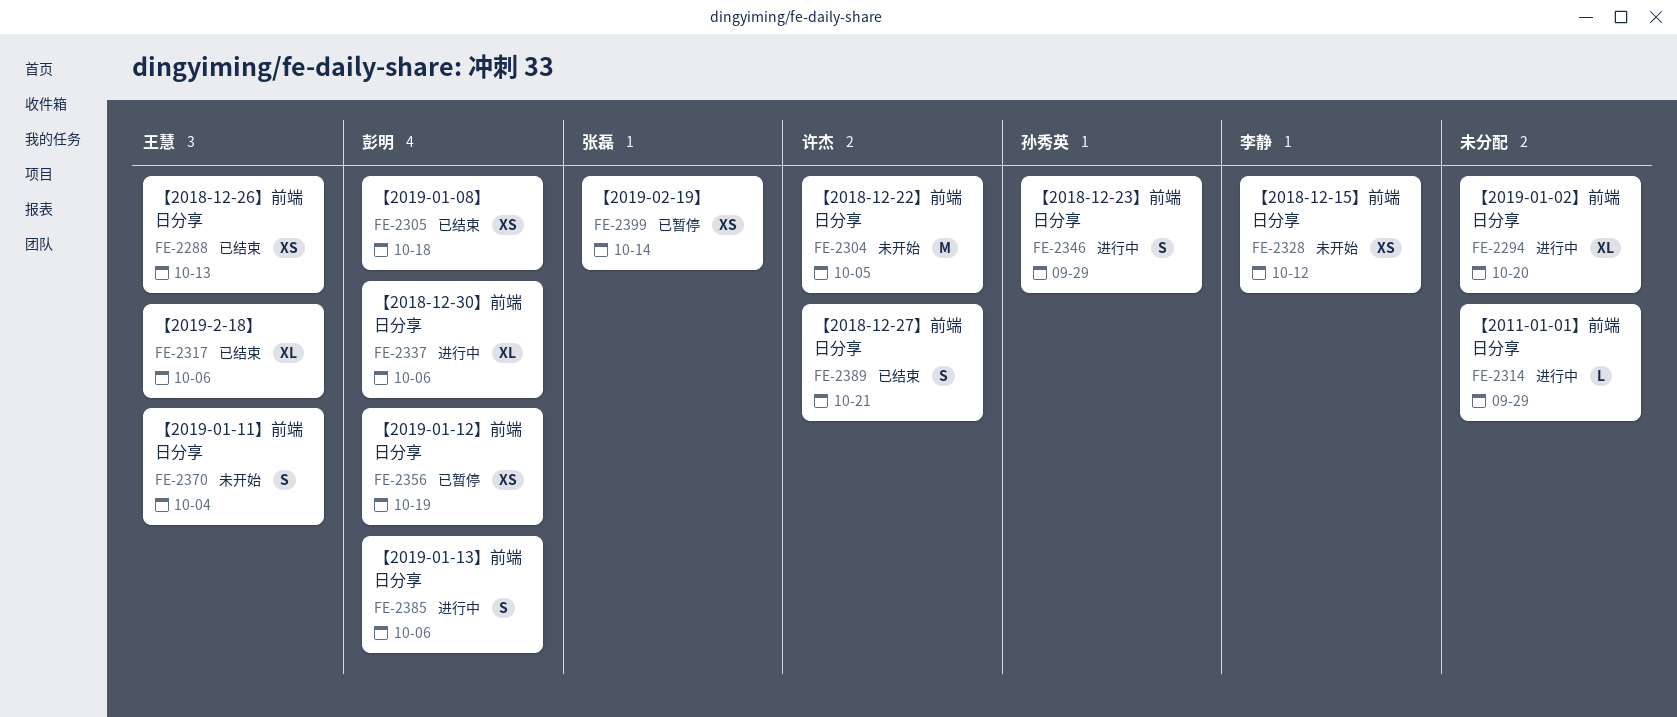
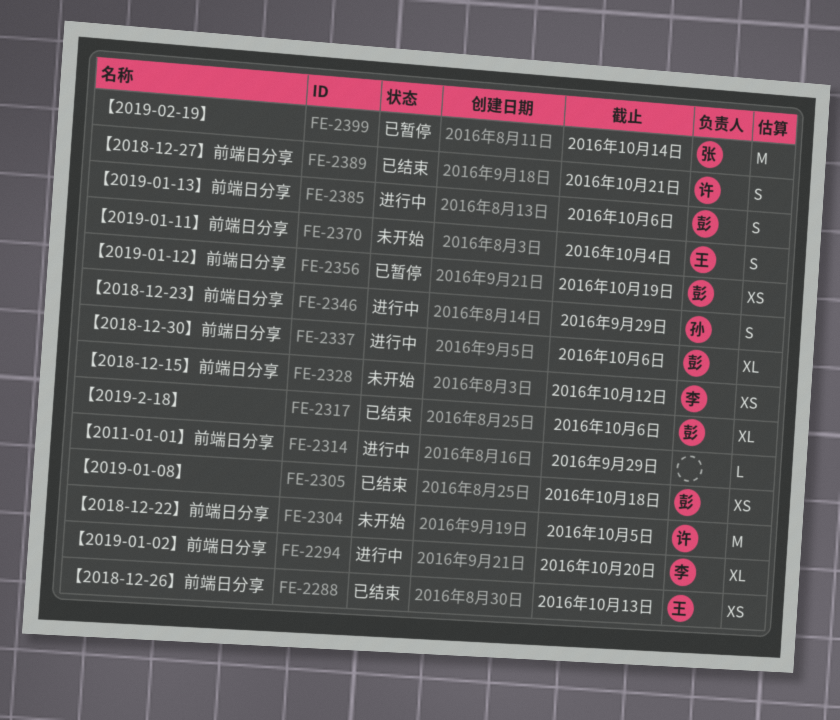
FE-2294, owner: none -> 李静
FE-2317, owner: 王慧 -> 彭明
FE-2399, estimate: XS -> M

